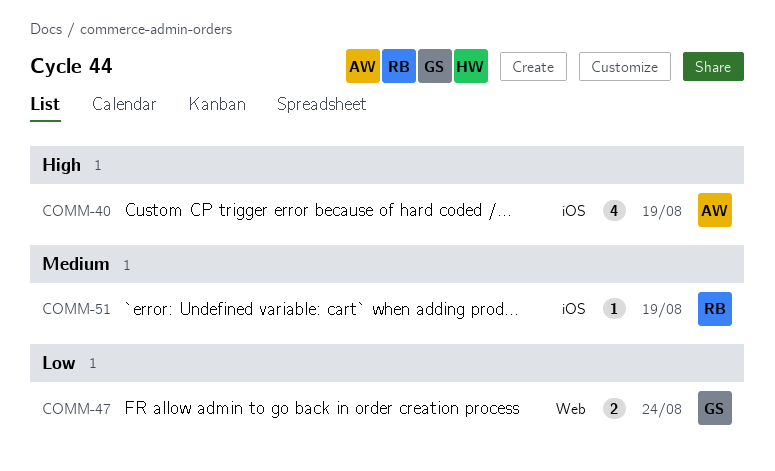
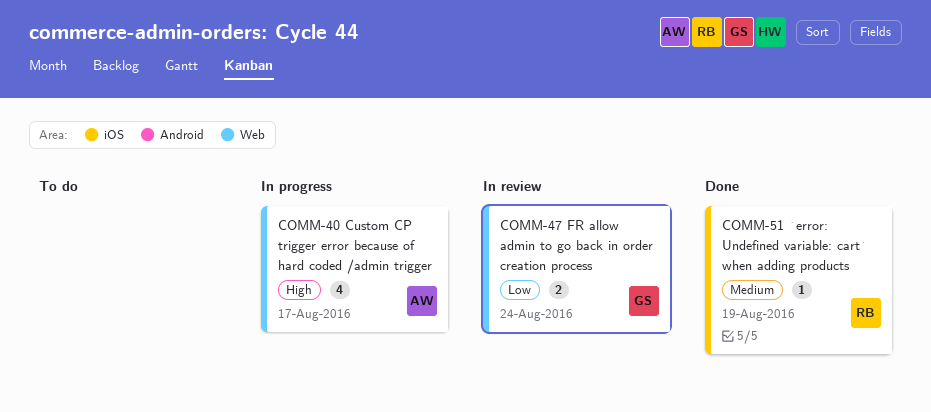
COMM-40, label: iOS -> Web
COMM-40, due: Aug 19 -> Aug 17

